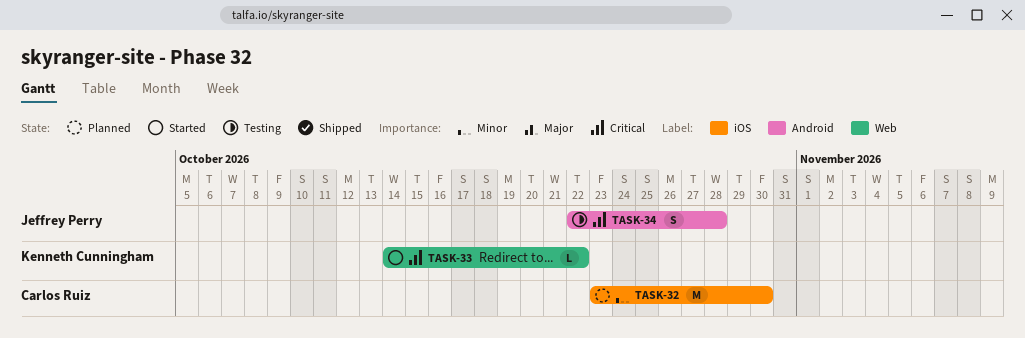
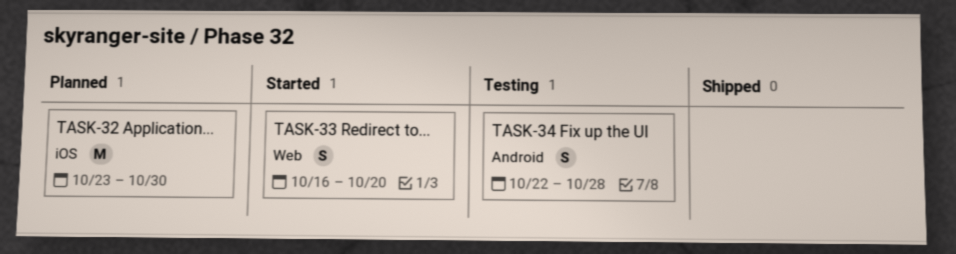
TASK-33, estimate: L -> S
TASK-33, start: Oct 14 -> Oct 16
TASK-33, due: Oct 22 -> Oct 20

